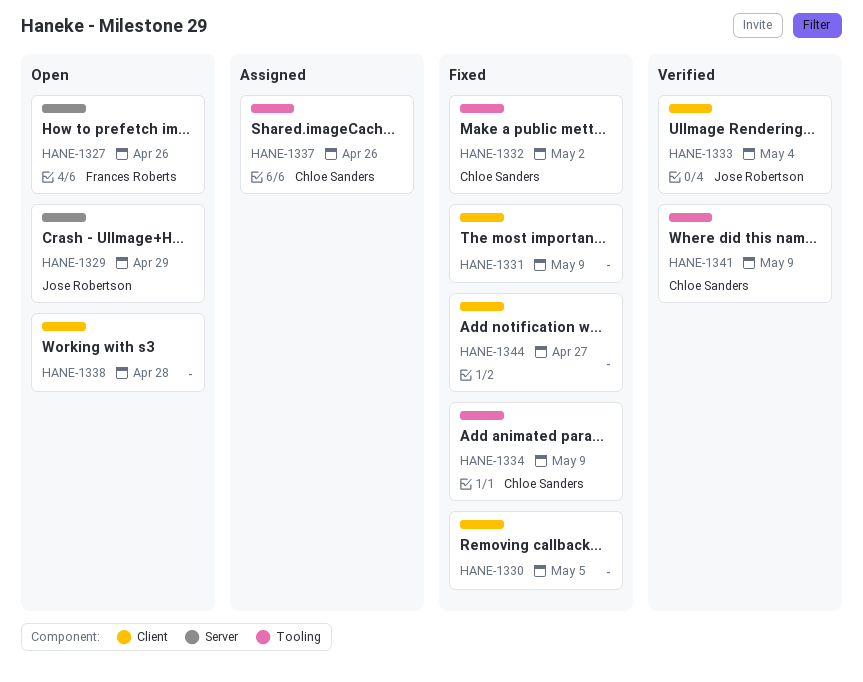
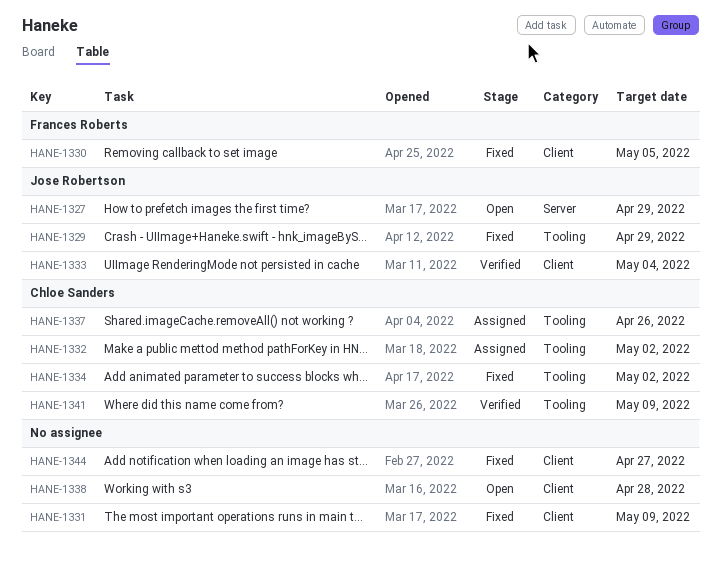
HANE-1327, owner: Frances Roberts -> Jose Robertson
HANE-1327, due: Apr 26 -> Apr 29
HANE-1329, status: Open -> Fixed
HANE-1329, label: Server -> Tooling
HANE-1330, owner: none -> Frances Roberts
HANE-1332, status: Fixed -> Assigned
HANE-1334, due: May 9 -> May 2

